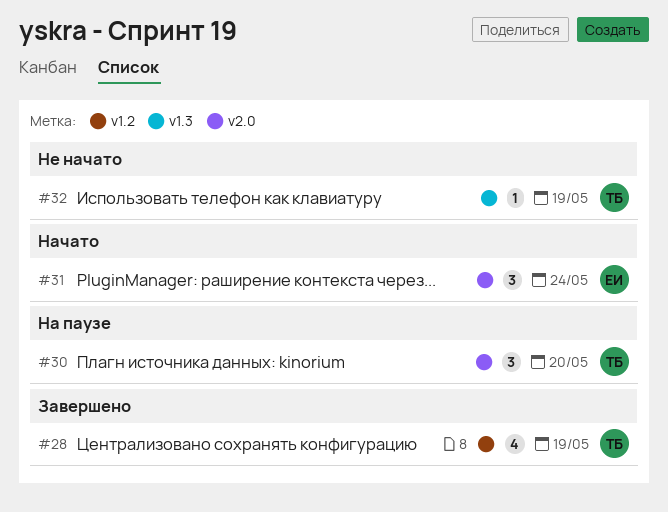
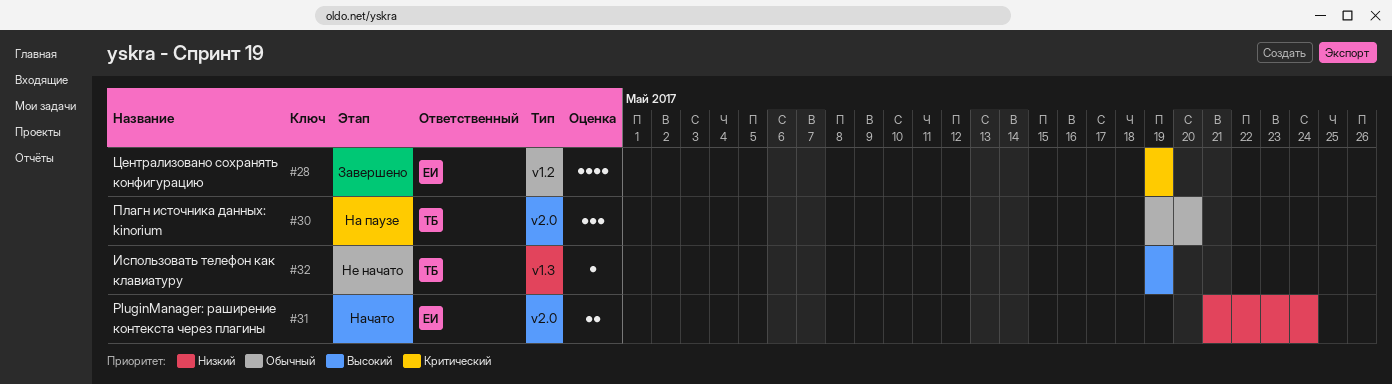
#28, owner: ТБ -> ЕИ
#31, estimate: 3 -> 2

